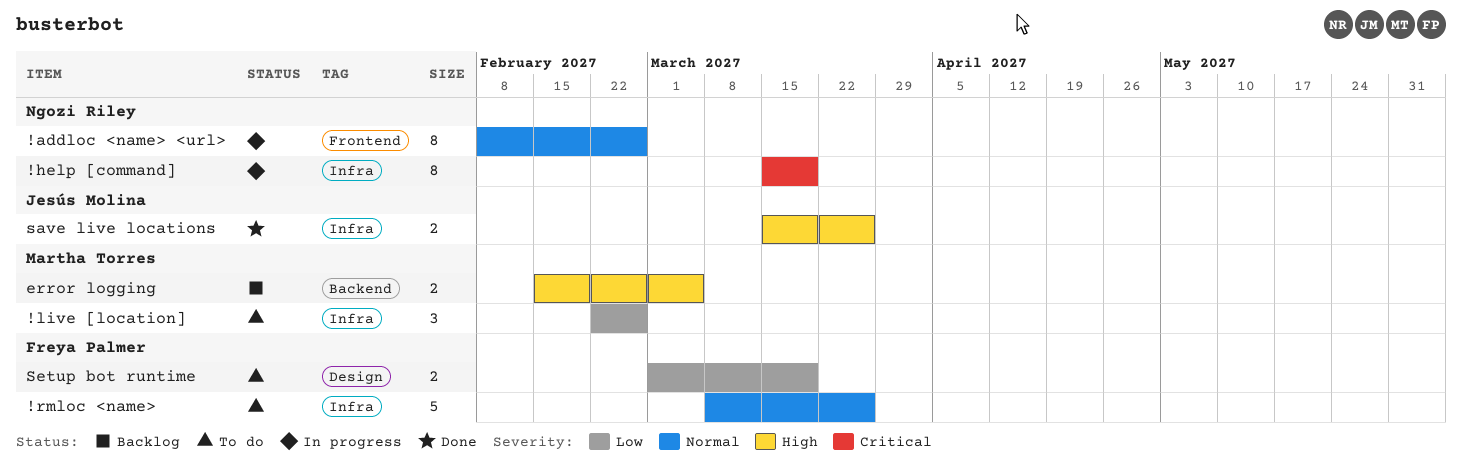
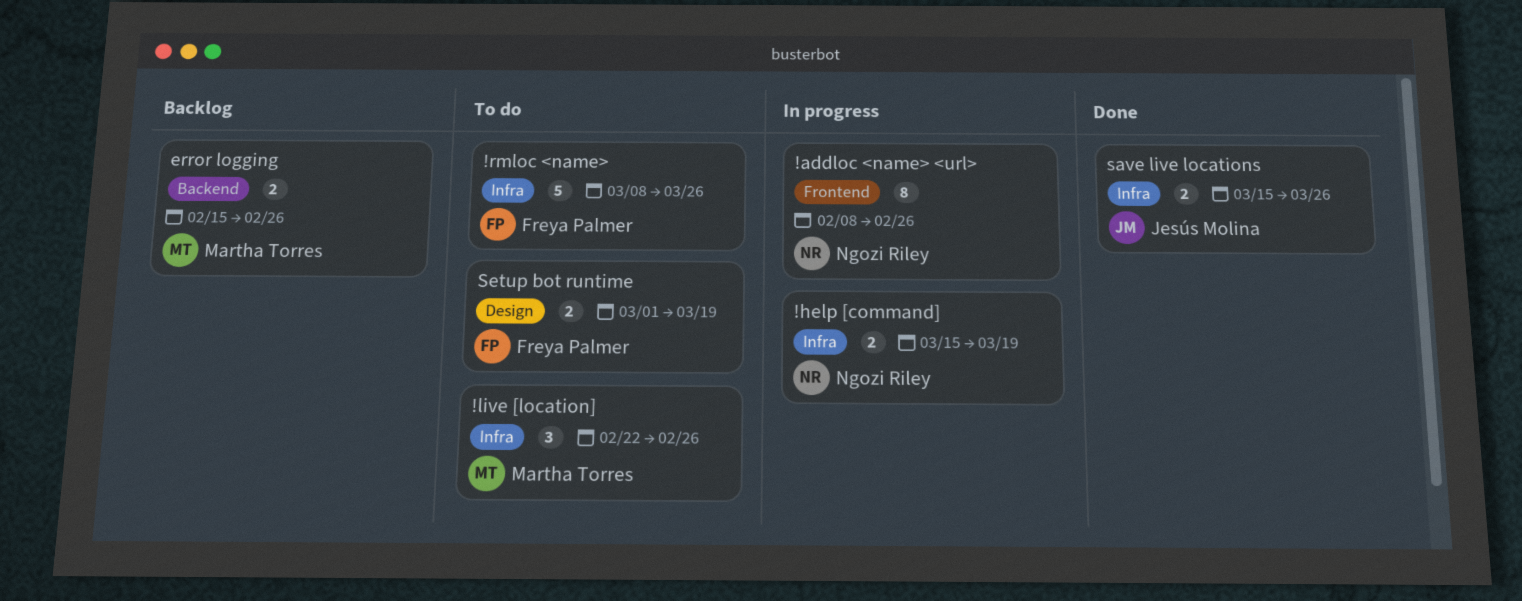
!help [command], estimate: 8 -> 2
error logging, due: Mar 5 -> Feb 26

